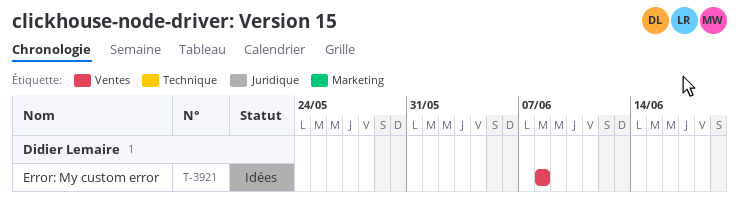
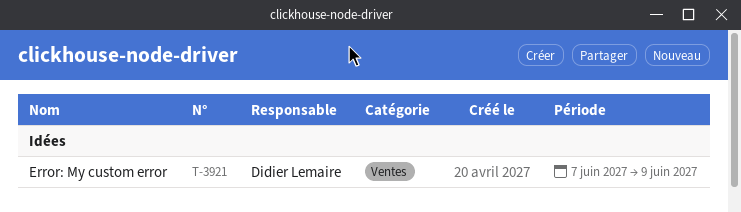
T-3921, start: Jun 8 -> Jun 7
T-3921, due: Jun 8 -> Jun 9

